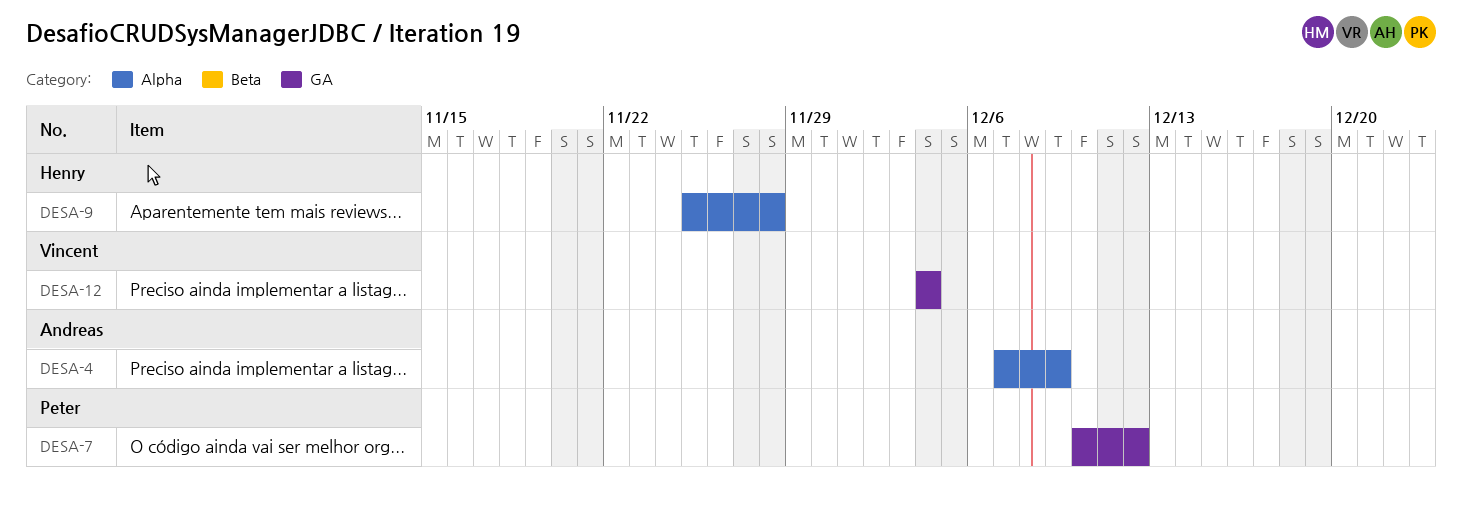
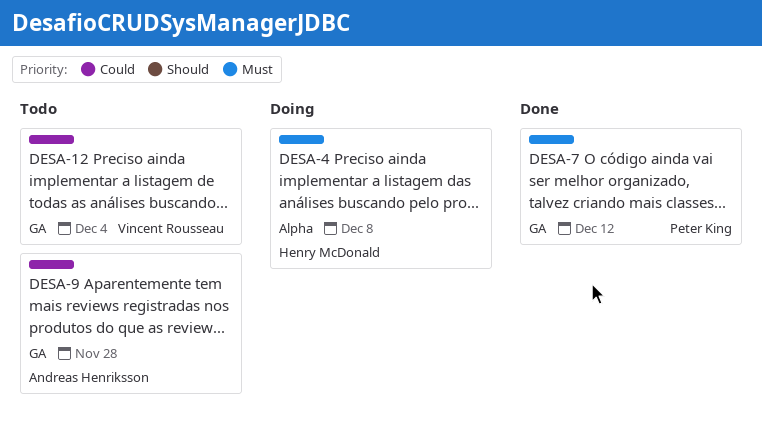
DESA-4, owner: Andreas Henriksson -> Henry McDonald
DESA-4, due: Dec 9 -> Dec 8
DESA-9, owner: Henry McDonald -> Andreas Henriksson
DESA-9, label: Alpha -> GA

